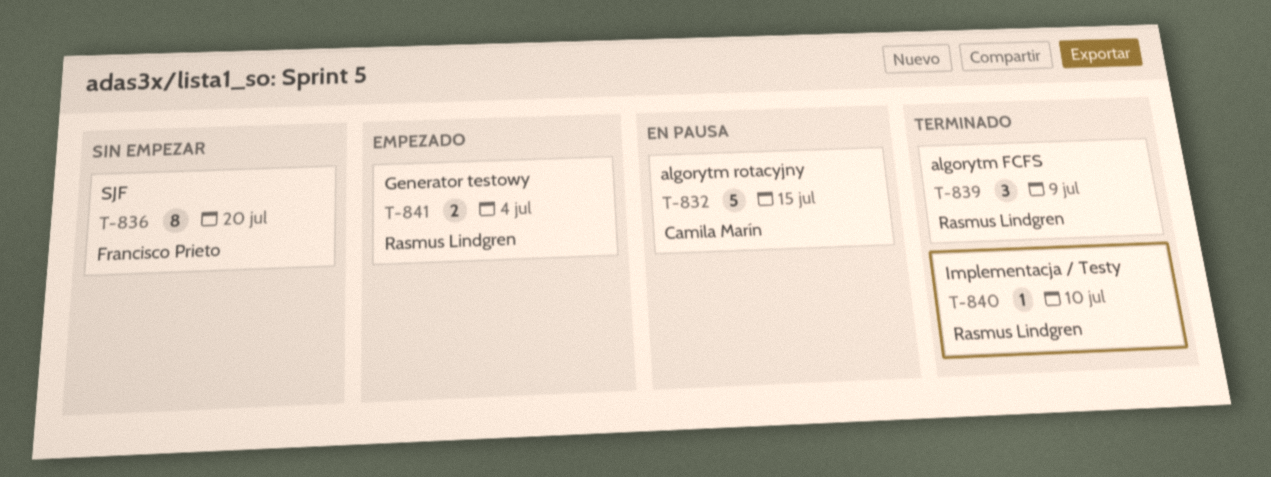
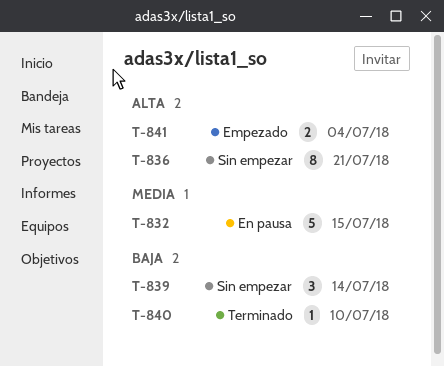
T-836, due: Jul 20 -> Jul 21
T-839, status: Terminado -> Sin empezar
T-839, due: Jul 9 -> Jul 14

